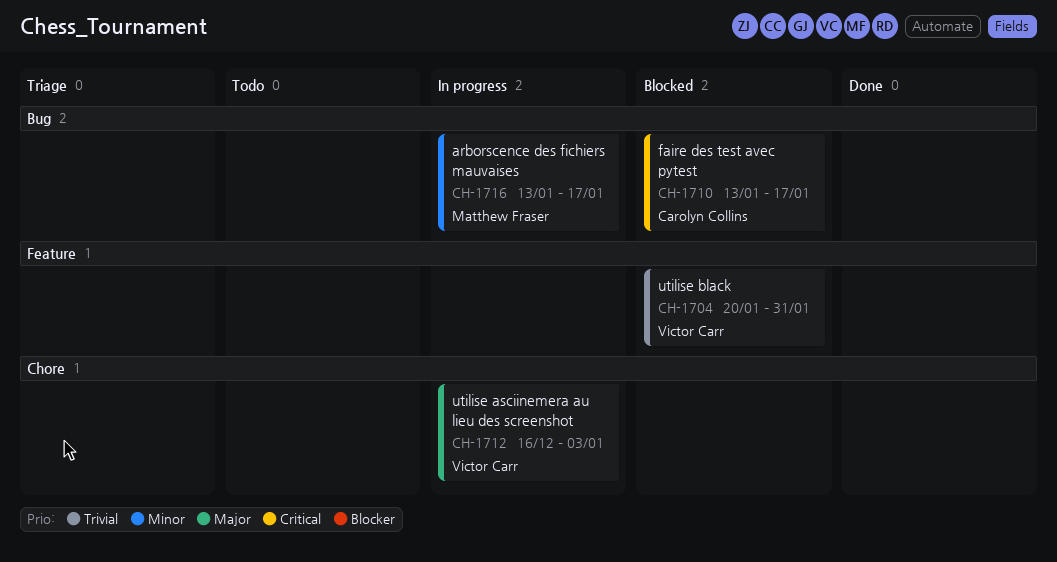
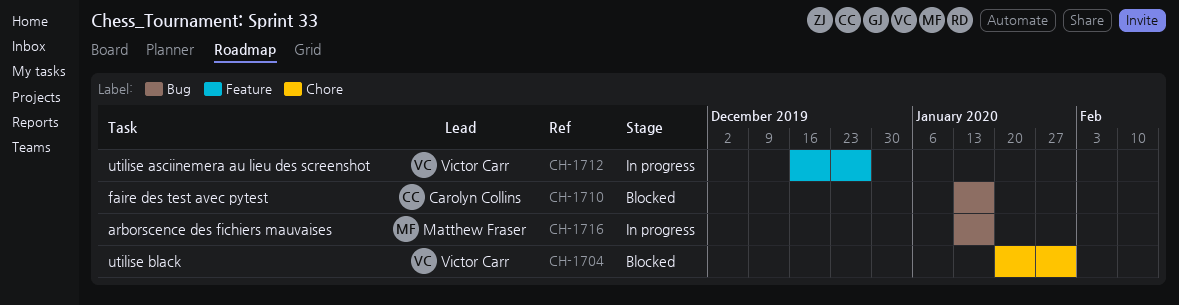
CH-1704, label: Feature -> Chore
CH-1712, label: Chore -> Feature
CH-1712, due: Jan 3 -> Dec 27

